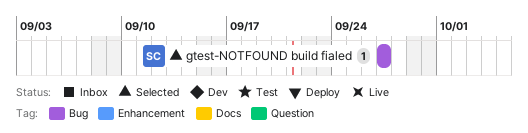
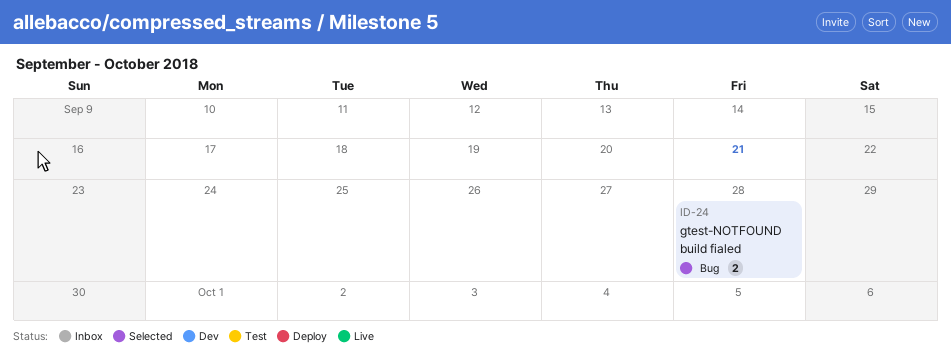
gtest-NOTFOUND build fialed, estimate: 1 -> 2
gtest-NOTFOUND build fialed, due: Sep 27 -> Sep 28

